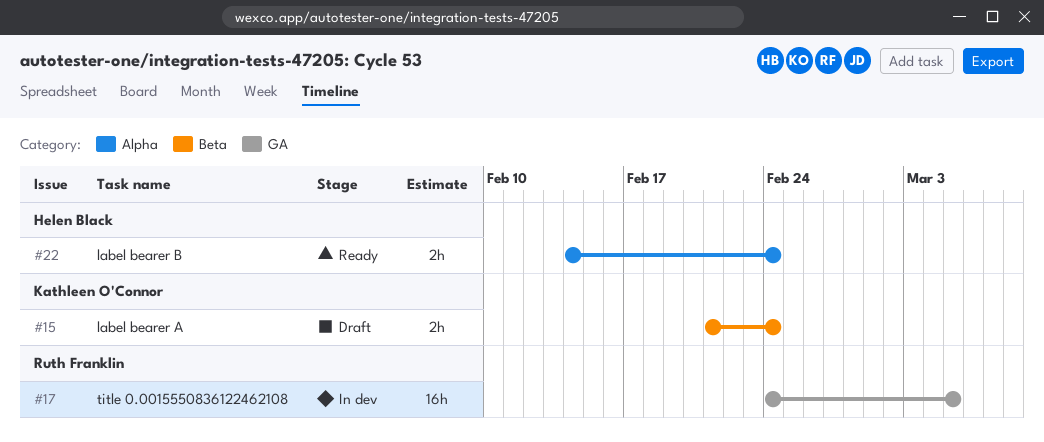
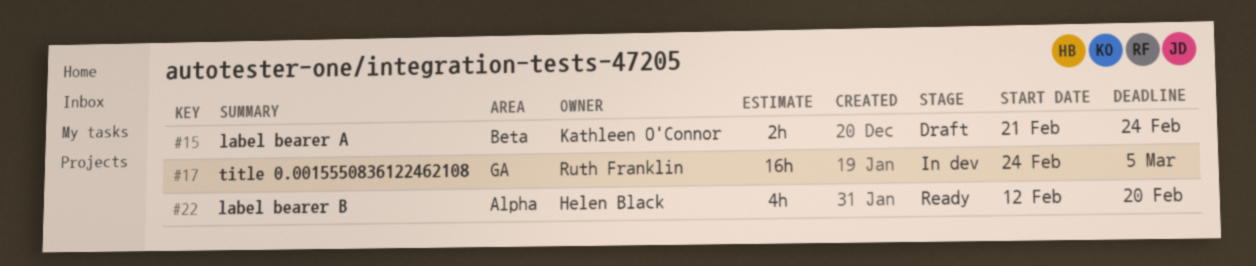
#22, estimate: 2h -> 4h
#22, start: Feb 14 -> Feb 12
#22, due: Feb 24 -> Feb 20

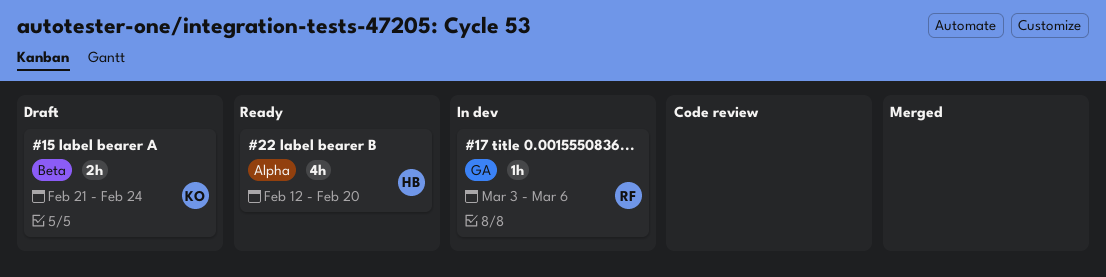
#17, estimate: 16h -> 1h
#17, start: Feb 24 -> Mar 3
#17, due: Mar 5 -> Mar 6

